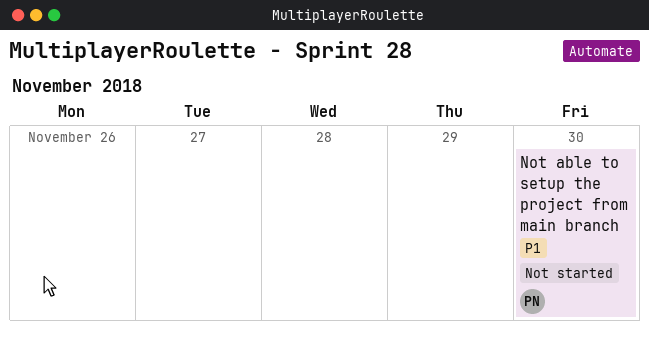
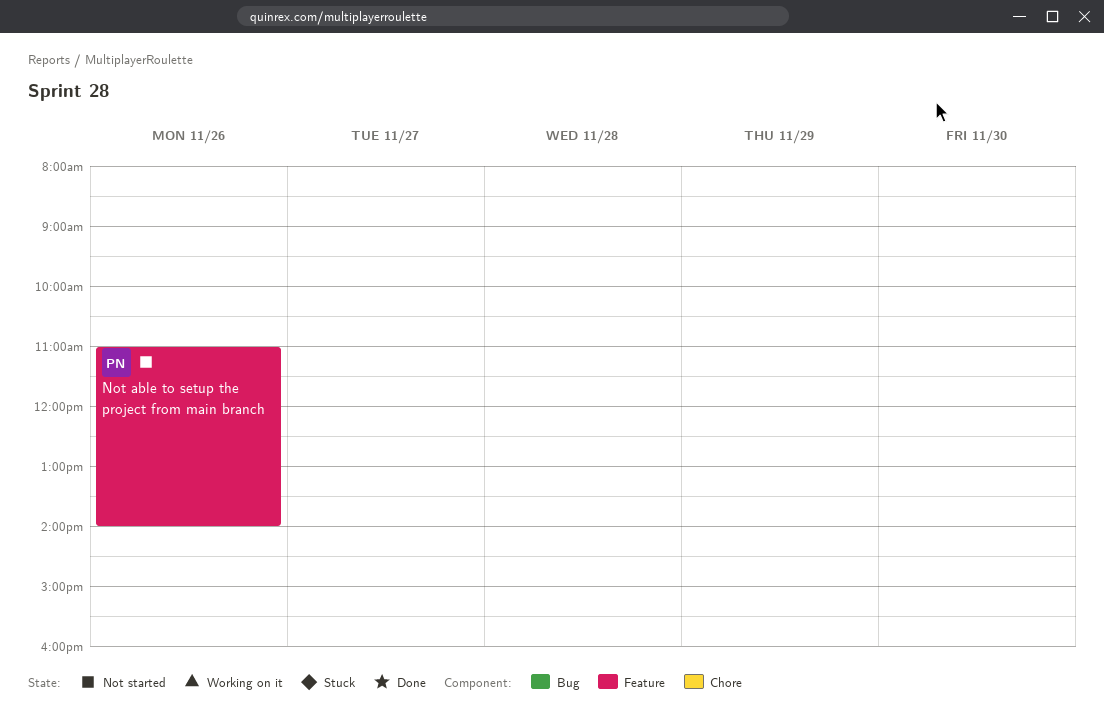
Not able to setup the project from main branch, day: Nov 30 -> Nov 26

